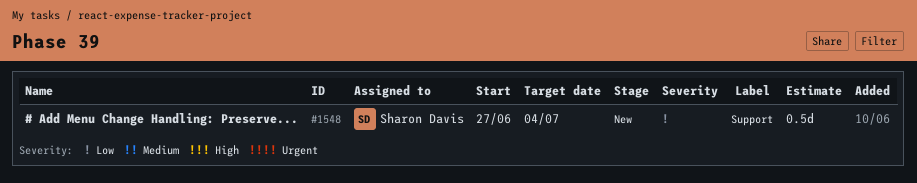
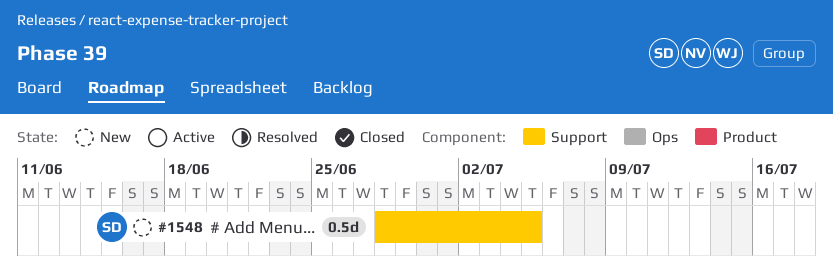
#1548, start: Jun 27 -> Jun 28
#1548, due: Jul 4 -> Jul 5

